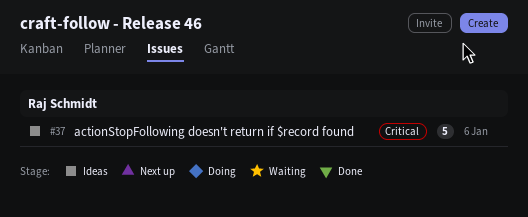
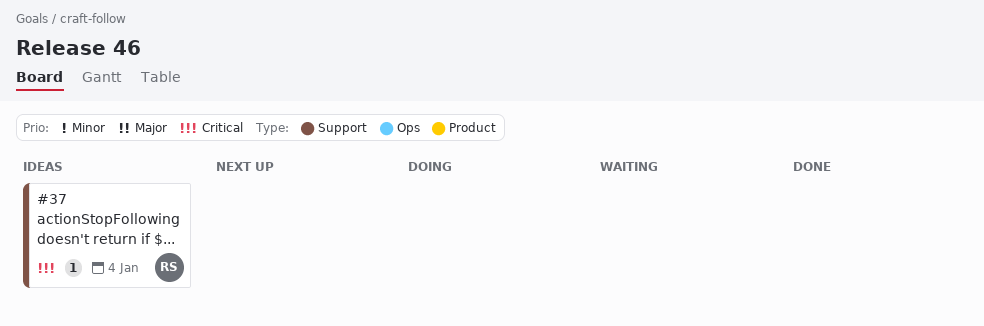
#37, estimate: 5 -> 1
#37, due: Jan 6 -> Jan 4

